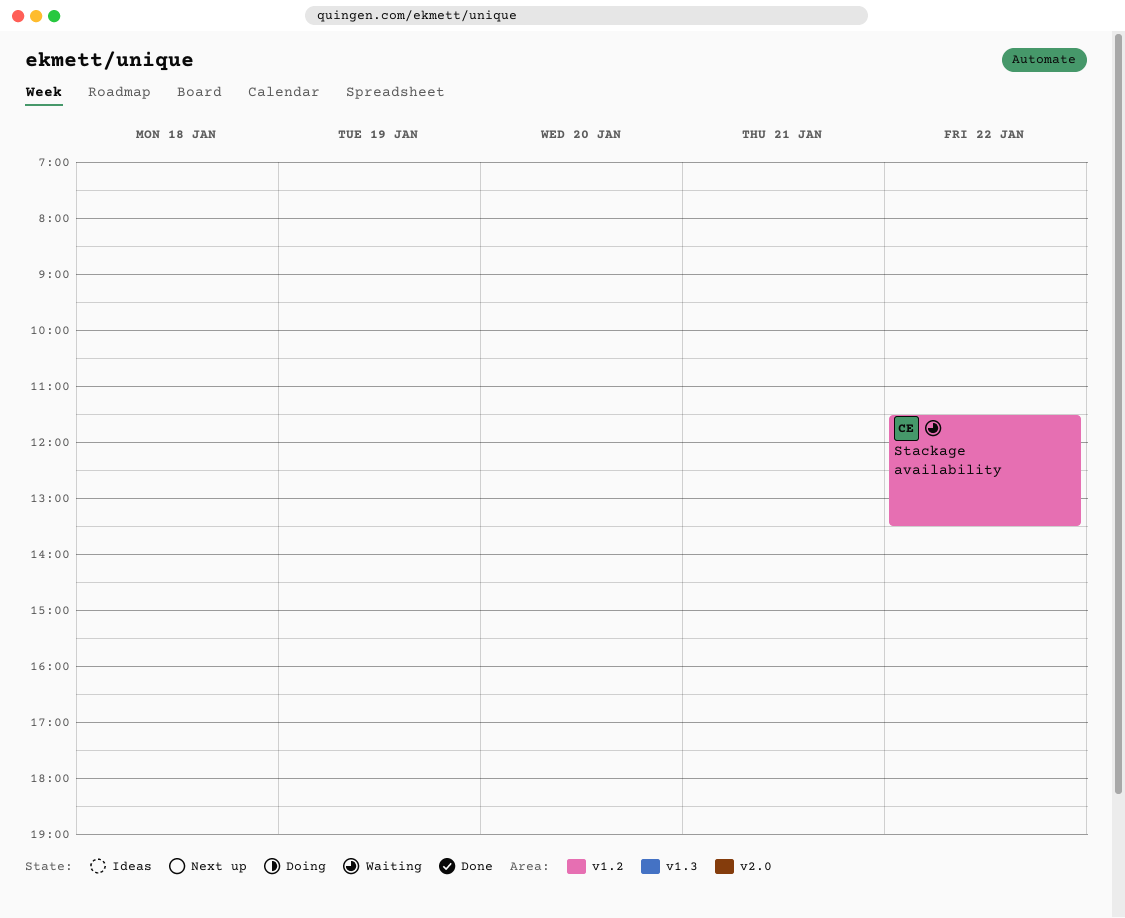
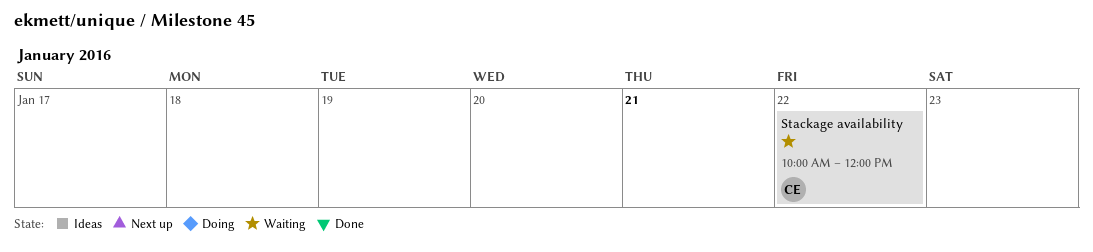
Stackage availability, begins: 11:30 -> 10:00
Stackage availability, ends: 13:30 -> 12:00

